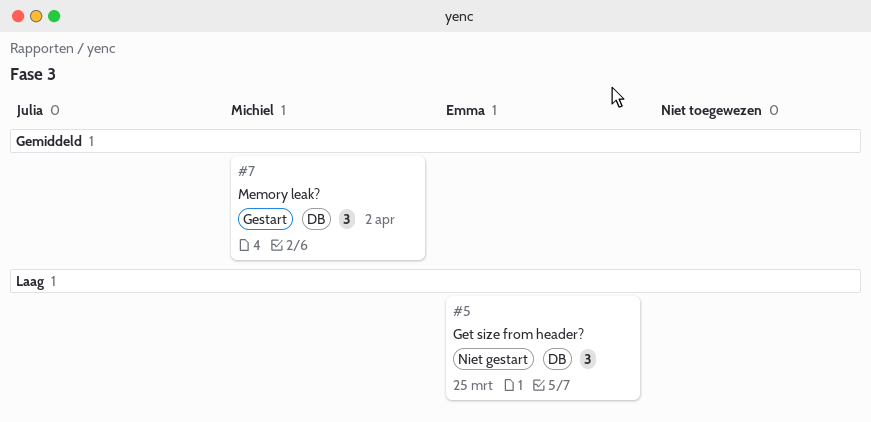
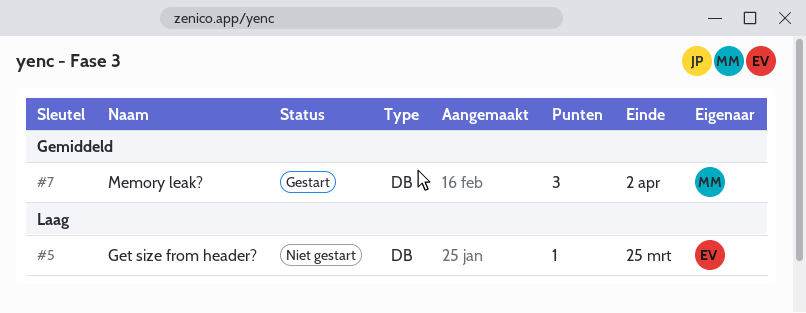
#5, estimate: 3 -> 1

